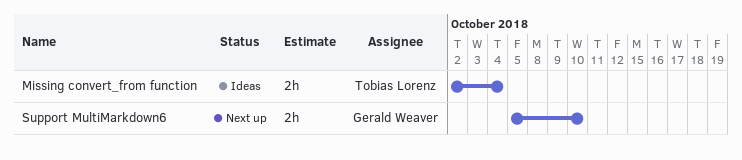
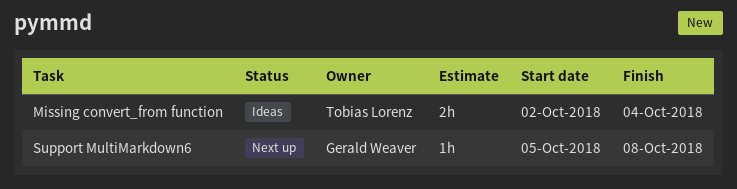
Support MultiMarkdown6, estimate: 2h -> 1h
Support MultiMarkdown6, due: Oct 10 -> Oct 8

